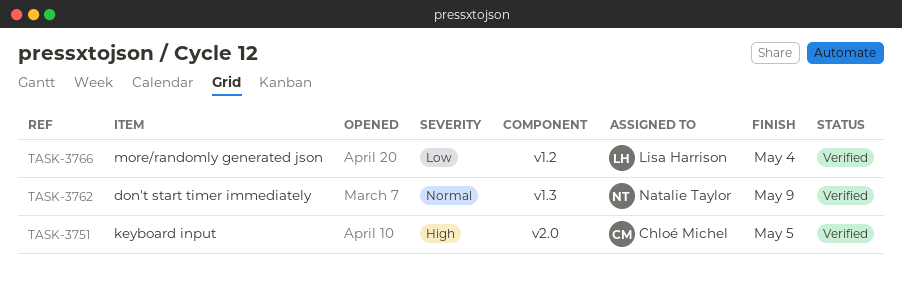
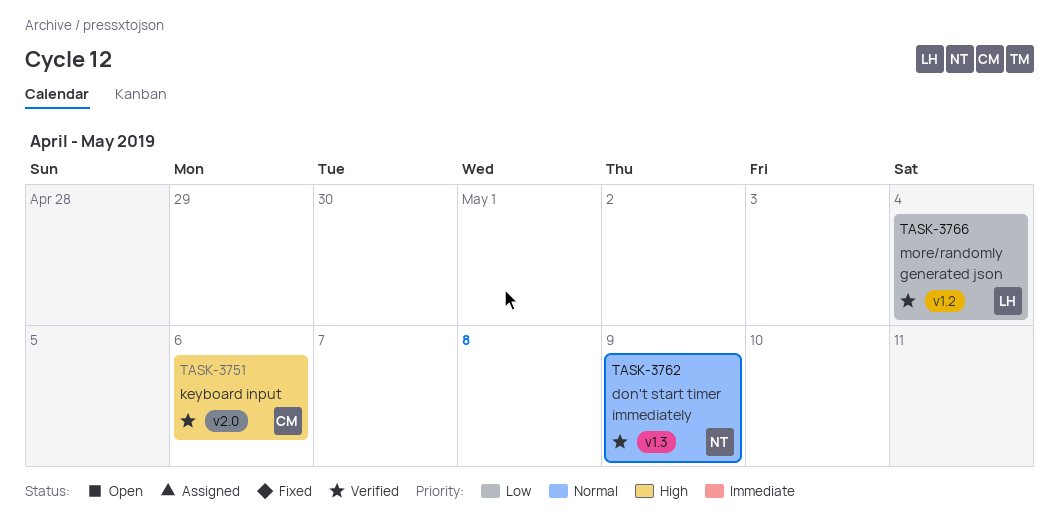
TASK-3751, due: May 5 -> May 6

